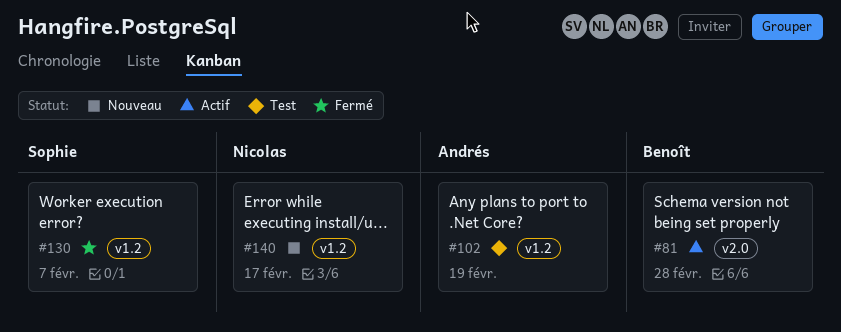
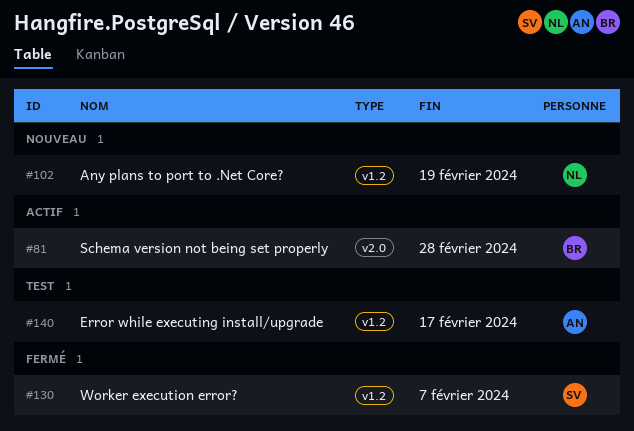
#102, status: Test -> Nouveau
#102, owner: Andrés -> Nicolas
#140, status: Nouveau -> Test
#140, owner: Nicolas -> Andrés

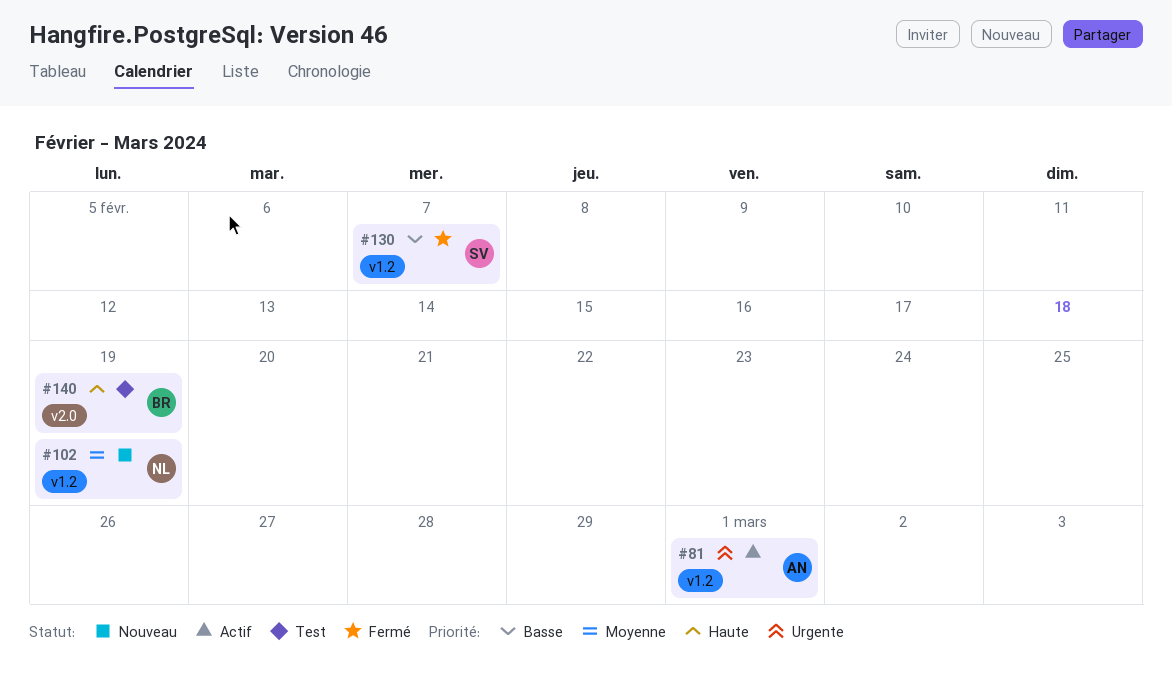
#81, owner: BR -> AN
#81, label: v2.0 -> v1.2
#81, due: Feb 28 -> Mar 1
#140, owner: AN -> BR
#140, label: v1.2 -> v2.0
#140, due: Feb 17 -> Feb 19

